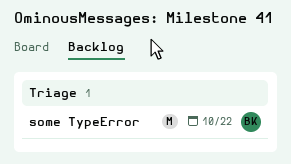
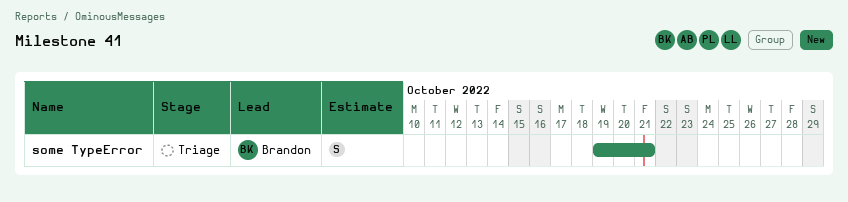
some TypeError, estimate: M -> S
some TypeError, due: Oct 22 -> Oct 21

